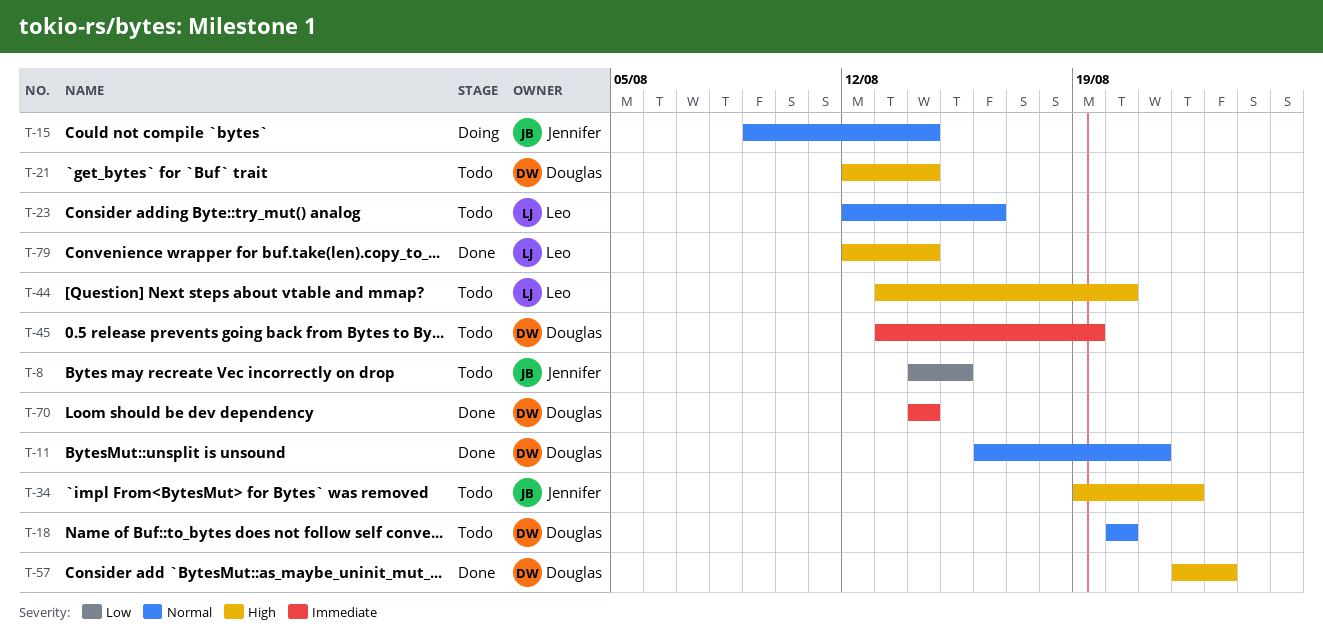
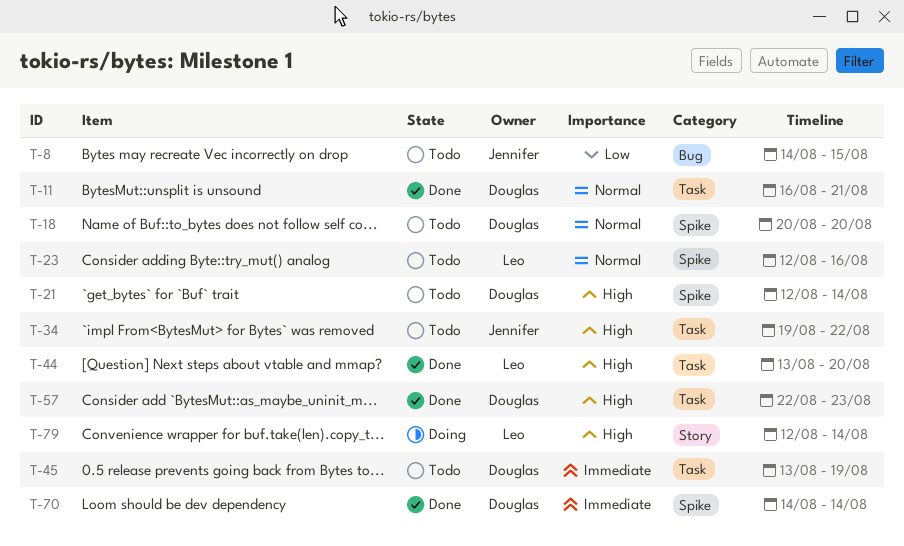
T-15: present -> none
T-44, status: Todo -> Done
T-79, status: Done -> Doing

